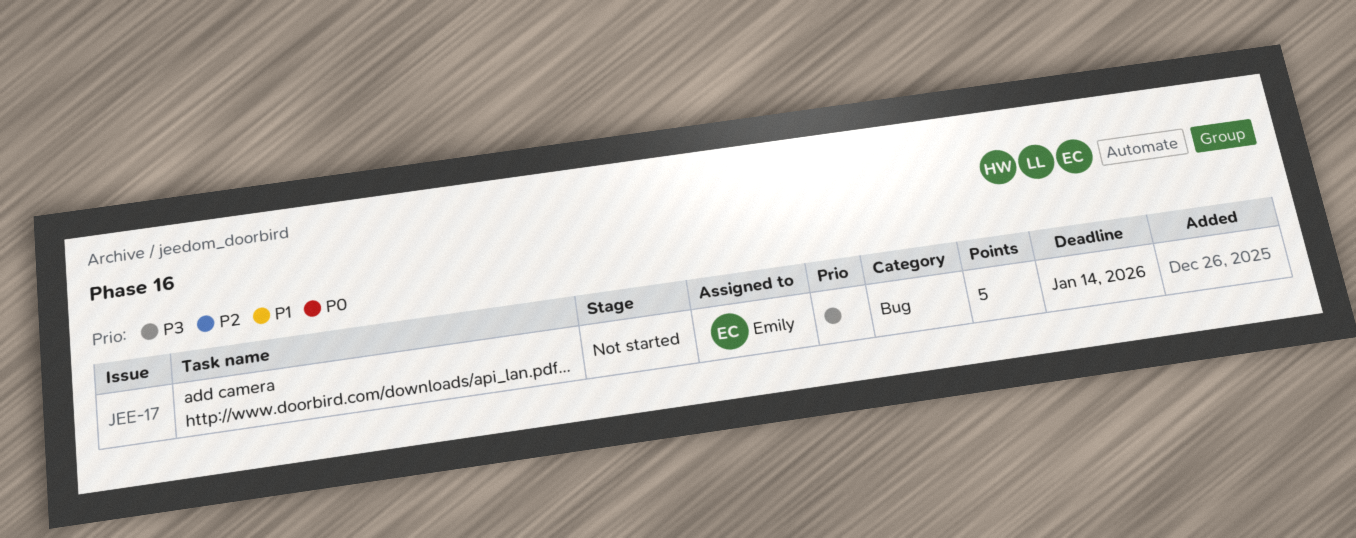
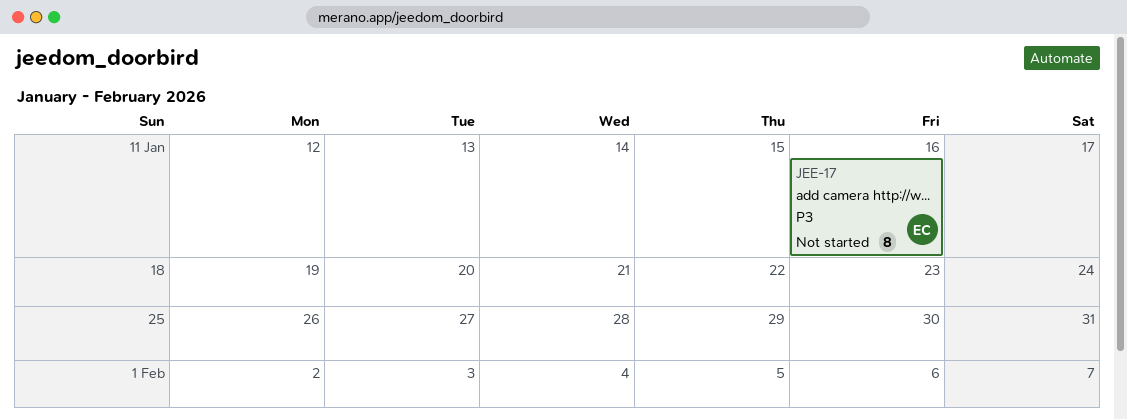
JEE-17, estimate: 5 -> 8
JEE-17, due: Jan 14 -> Jan 16

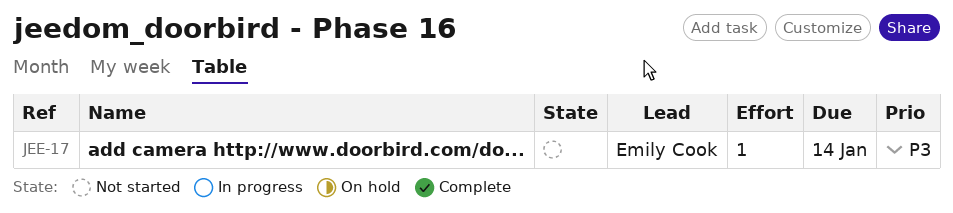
JEE-17, estimate: 8 -> 1
JEE-17, due: Jan 16 -> Jan 14

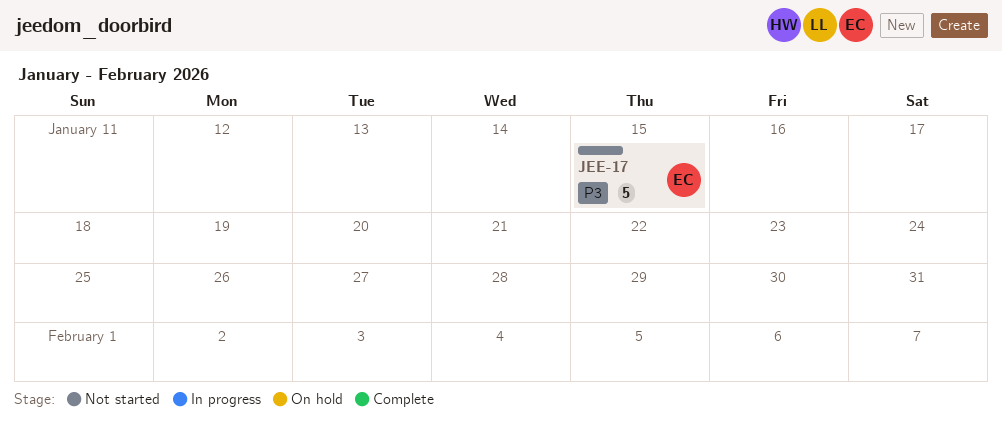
JEE-17, estimate: 1 -> 5
JEE-17, due: Jan 14 -> Jan 15

